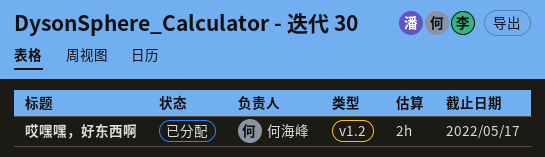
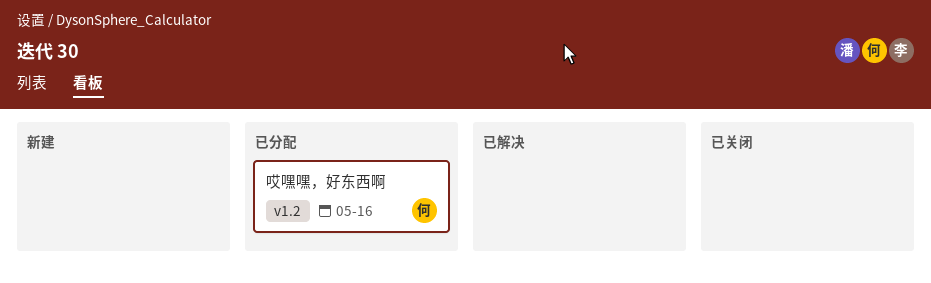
哎嘿嘿，好东西啊, due: May 17 -> May 16

